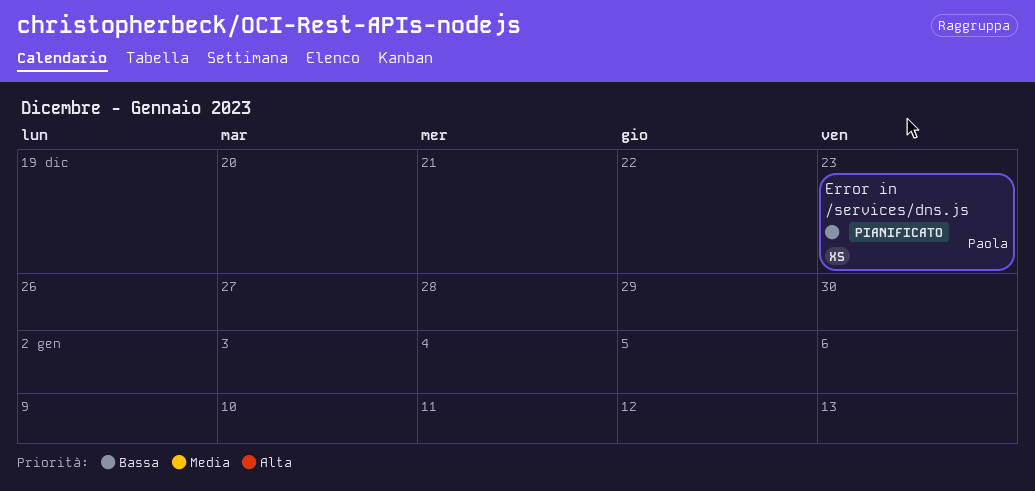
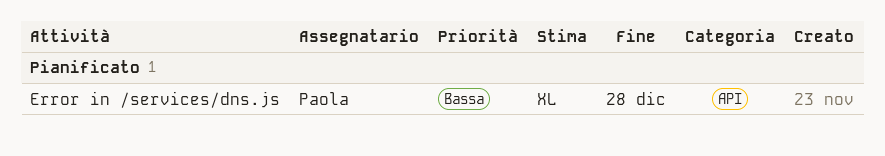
Error in /services/dns.js, estimate: XS -> XL
Error in /services/dns.js, due: Dec 23 -> Dec 28

